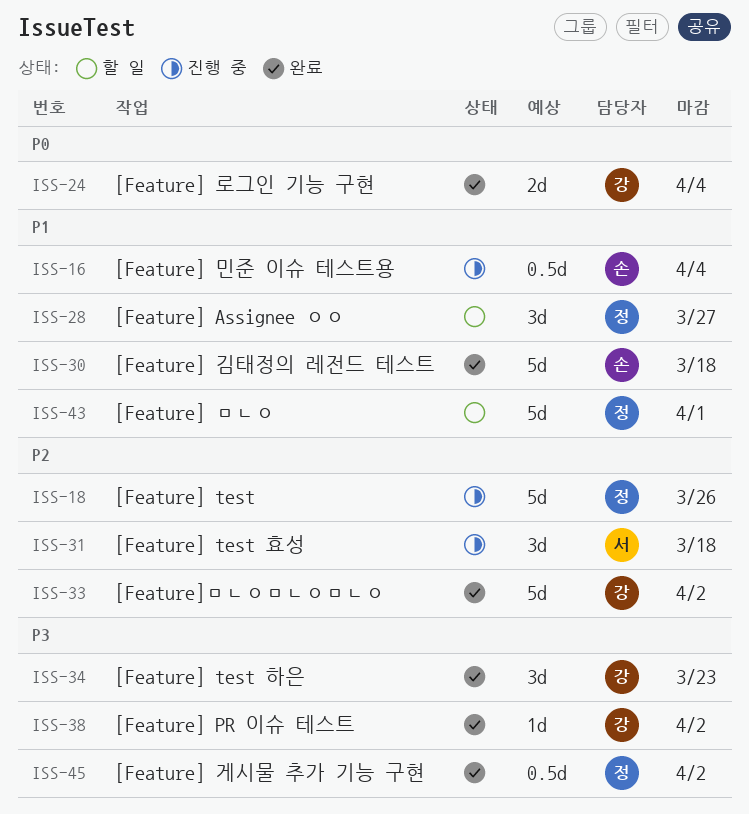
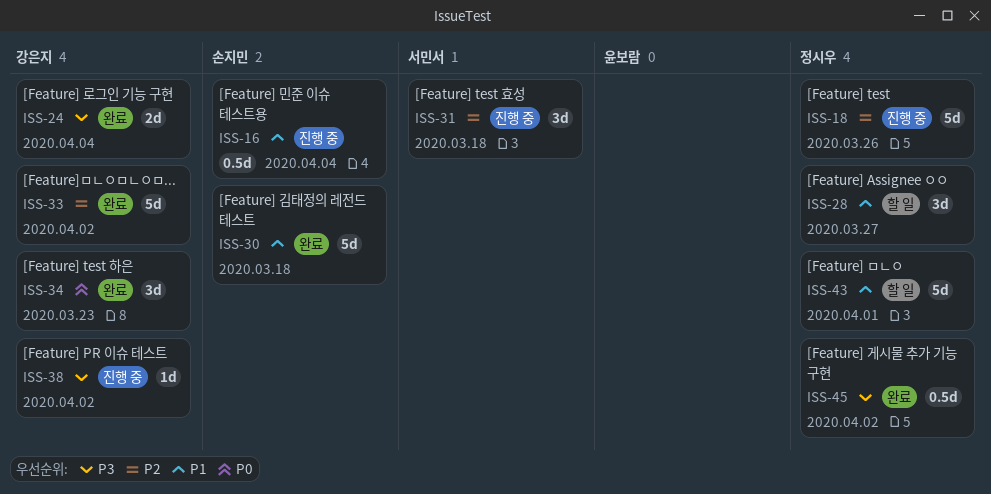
ISS-24, priority: P0 -> P3
ISS-34, priority: P3 -> P0
ISS-38, status: 완료 -> 진행 중

